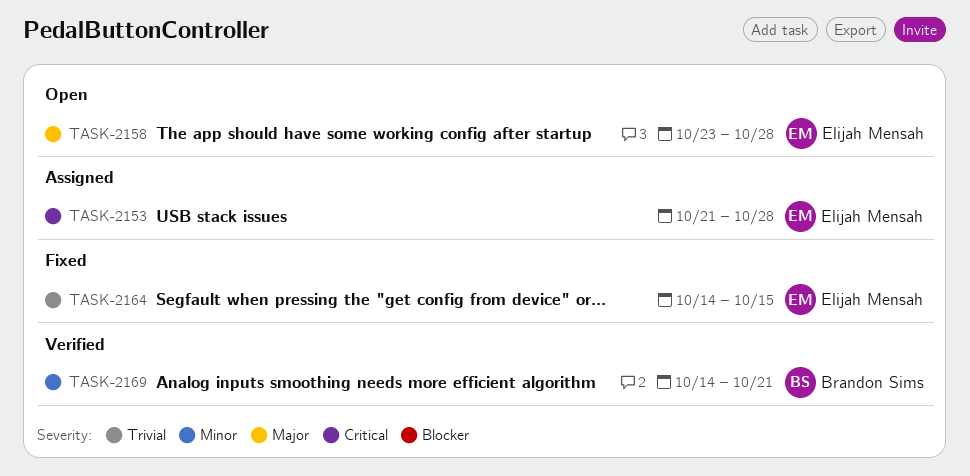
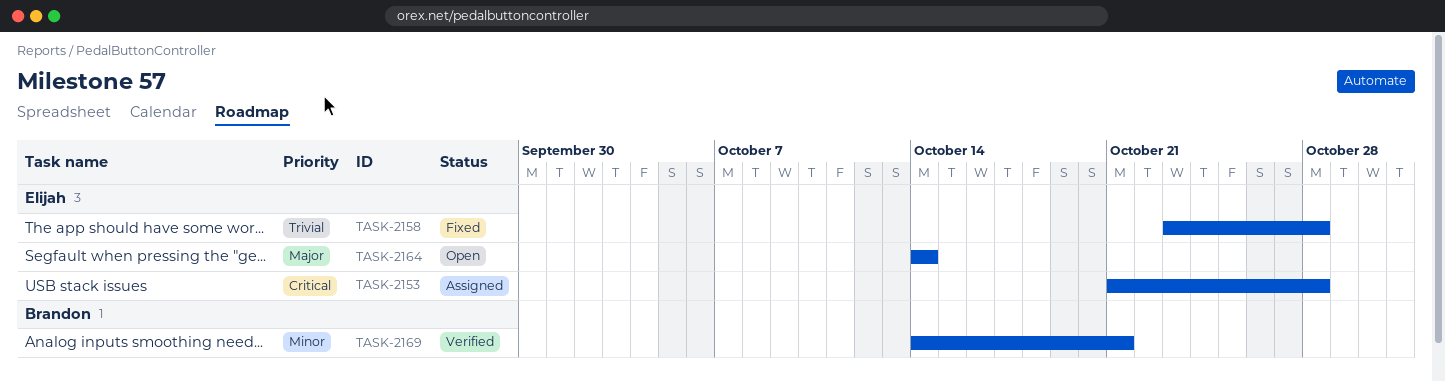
TASK-2158, status: Open -> Fixed
TASK-2158, priority: Major -> Trivial
TASK-2164, status: Fixed -> Open
TASK-2164, priority: Trivial -> Major
TASK-2164, due: Oct 15 -> Oct 14

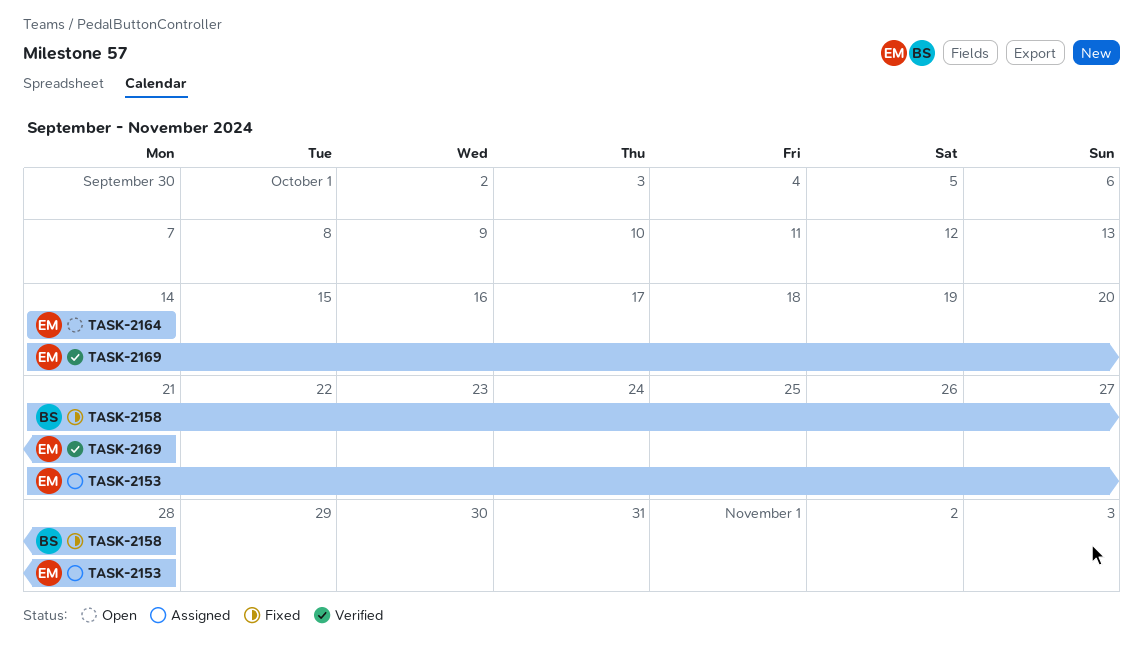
TASK-2158, owner: Elijah -> Brandon
TASK-2158, start: Oct 23 -> Oct 21
TASK-2169, owner: Brandon -> Elijah

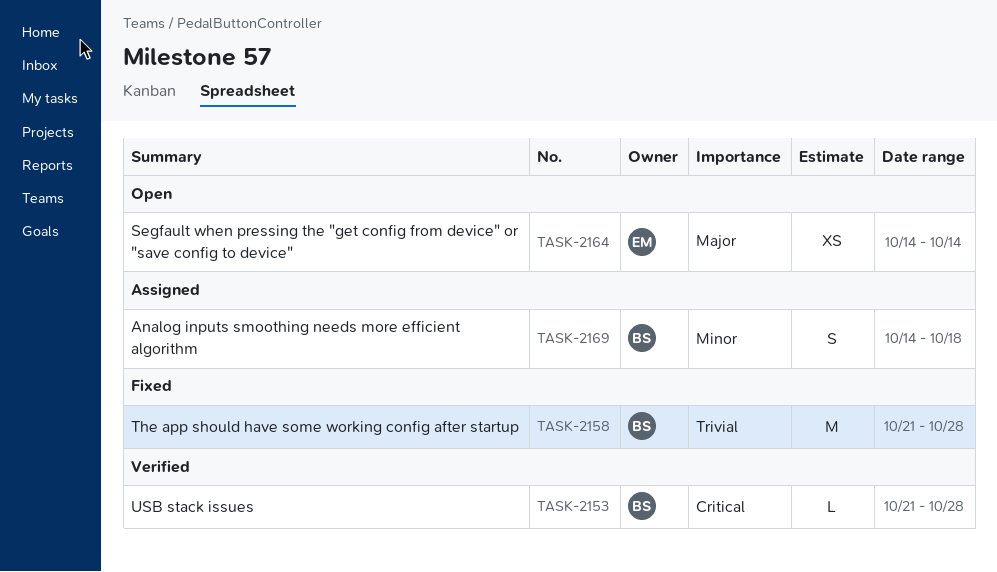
TASK-2153, status: Assigned -> Verified
TASK-2153, owner: EM -> BS
TASK-2169, status: Verified -> Assigned
TASK-2169, owner: EM -> BS
TASK-2169, due: Oct 21 -> Oct 18

